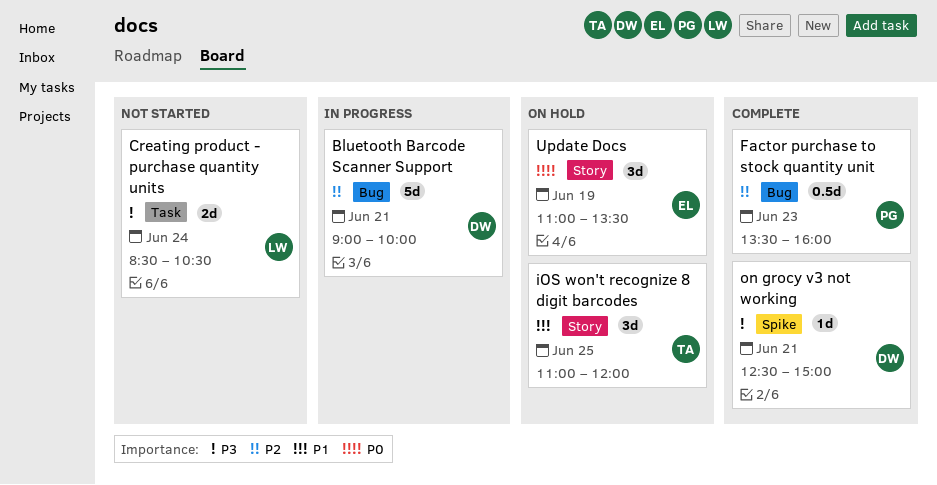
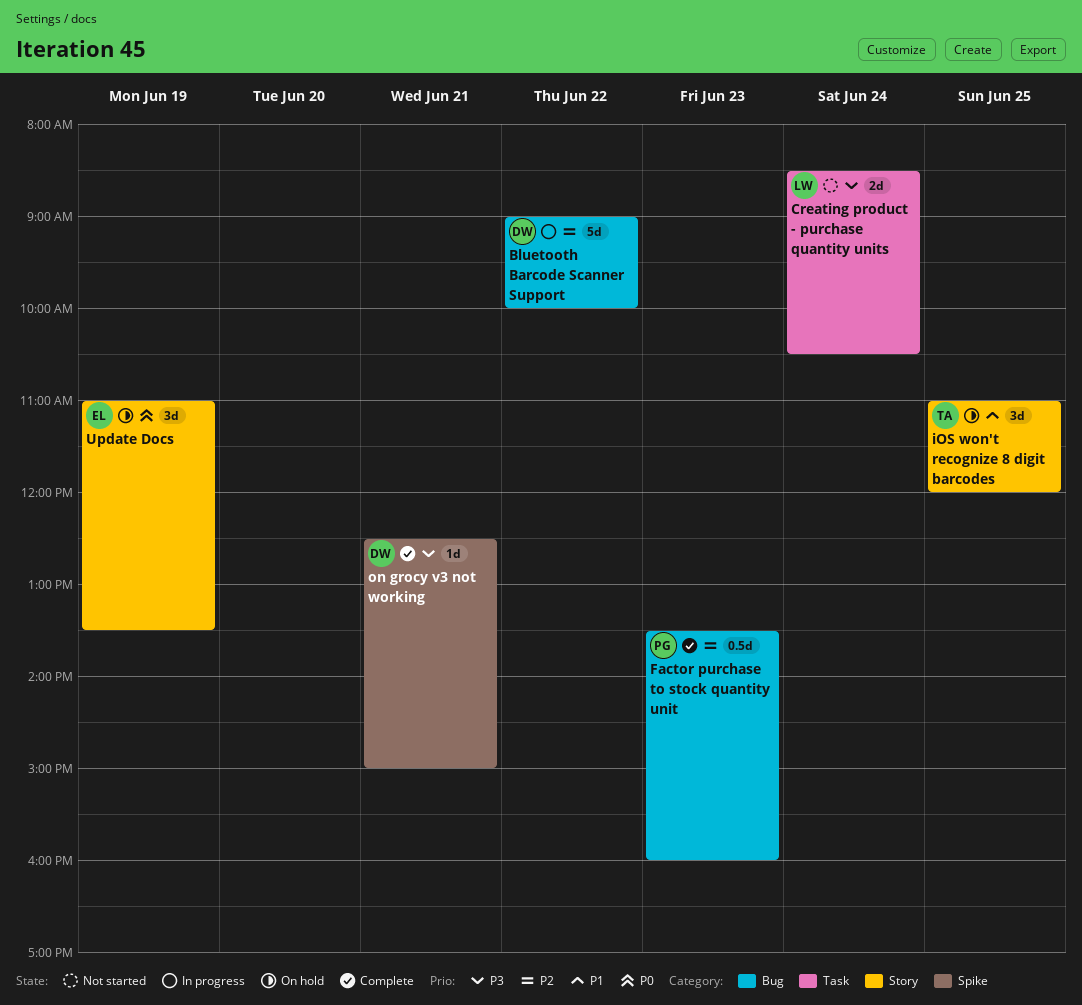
Bluetooth Barcode Scanner Support, day: Jun 21 -> Jun 22

